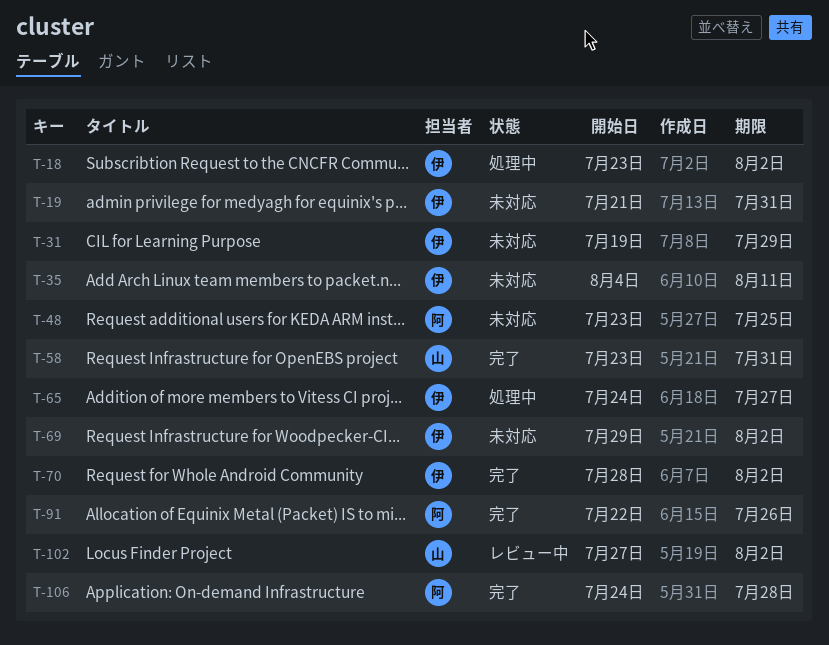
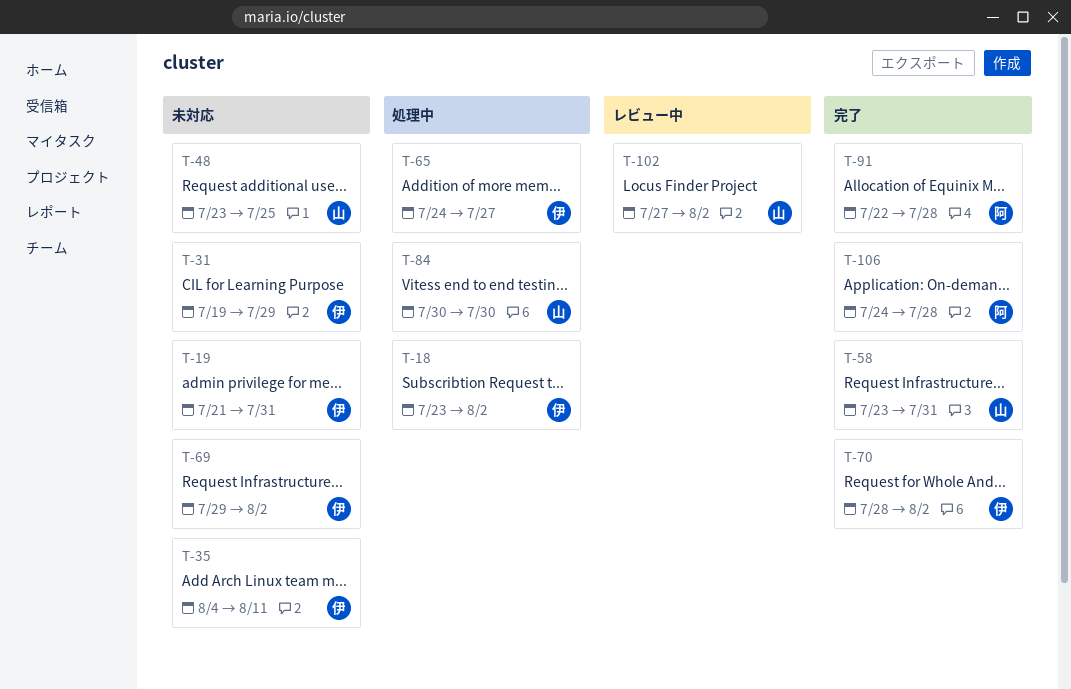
T-48, owner: 阿 -> 山
T-84: none -> present
T-91, due: Jul 26 -> Jul 28

